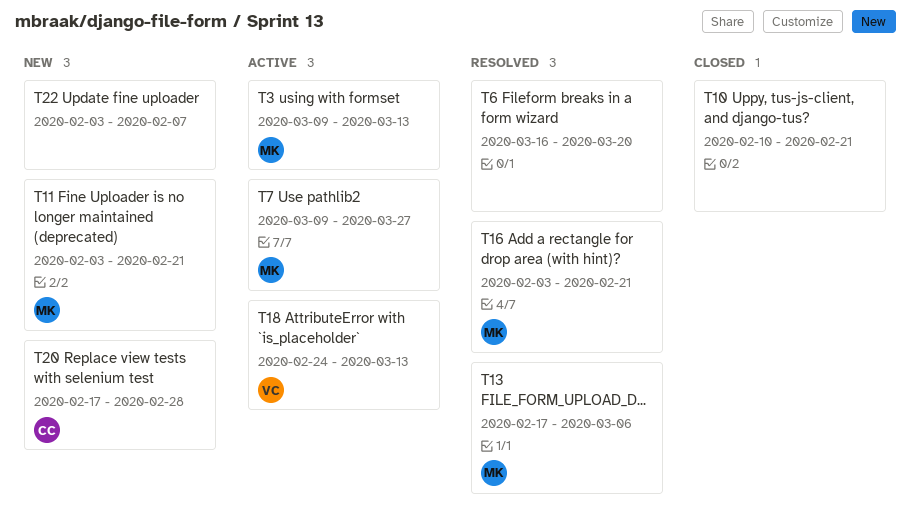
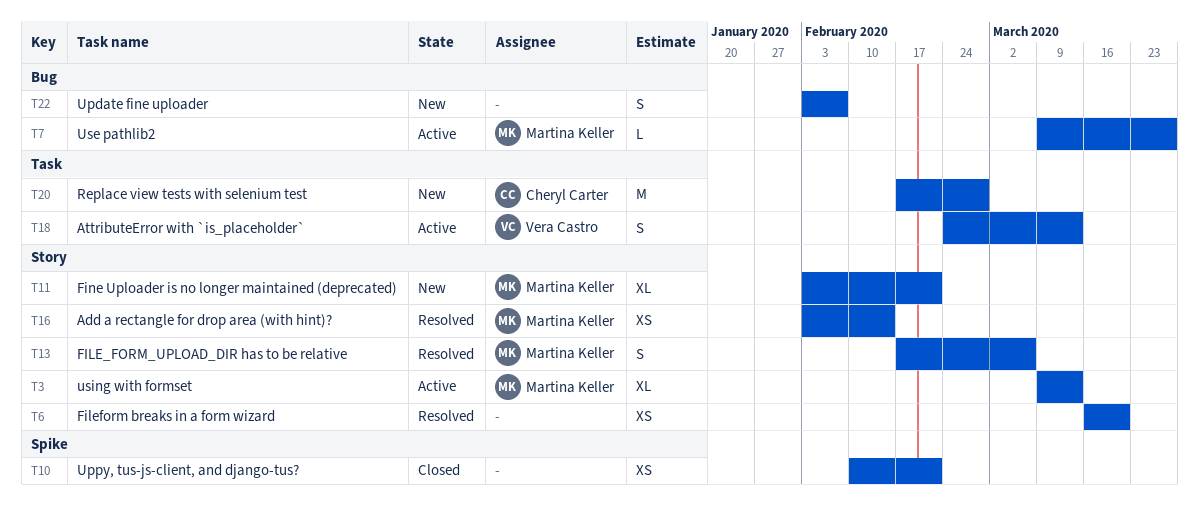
T16, due: Feb 21 -> Feb 14

